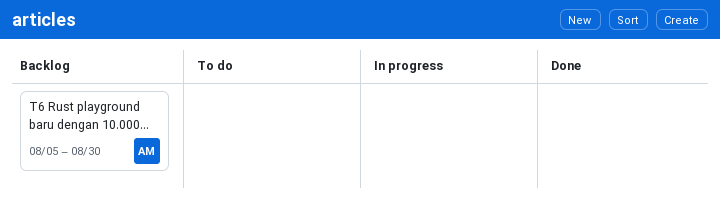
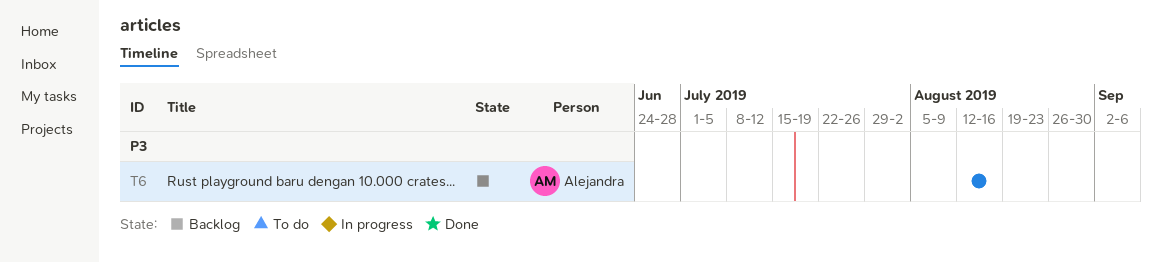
T6, start: Aug 5 -> Aug 12
T6, due: Aug 30 -> Aug 16

